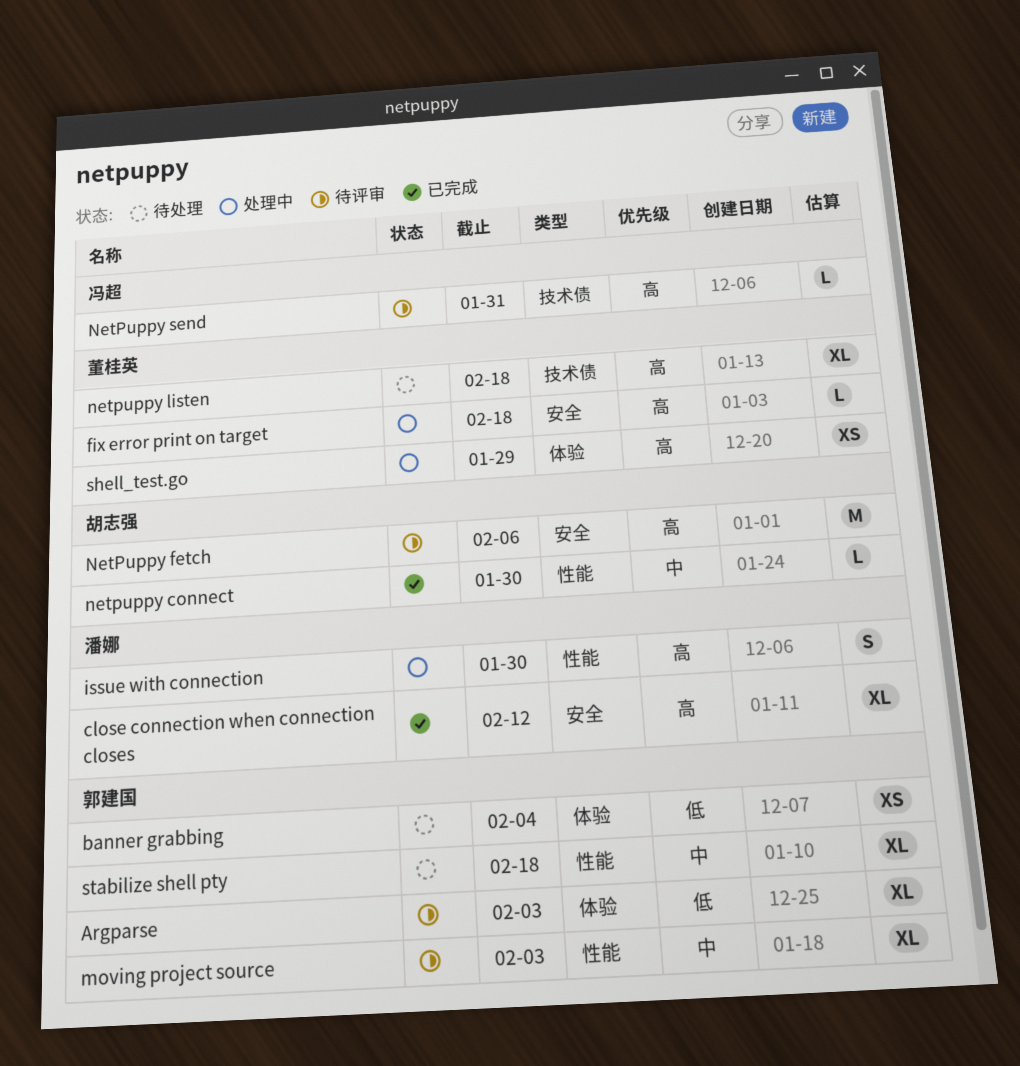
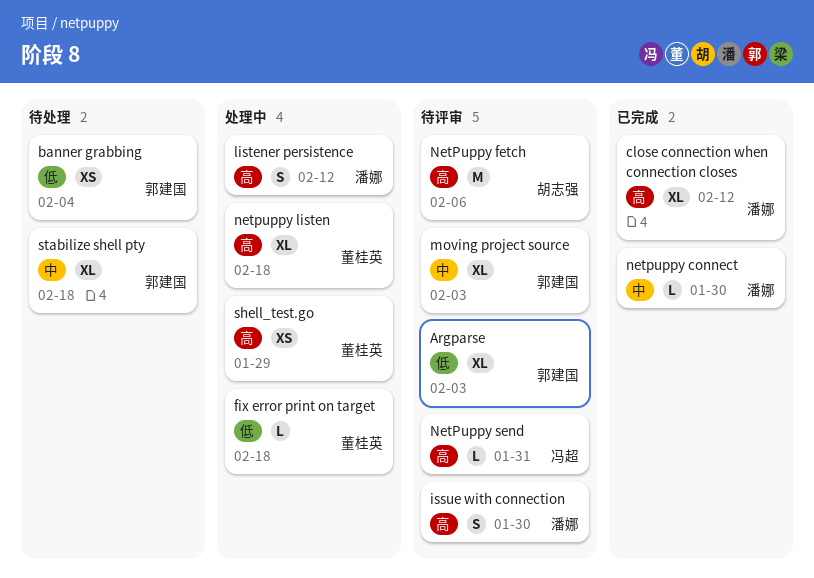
fix error print on target, priority: 高 -> 低
issue with connection, status: 处理中 -> 待评审
listener persistence: none -> present
netpuppy connect, owner: 胡志强 -> 潘娜
netpuppy listen, status: 待处理 -> 处理中

